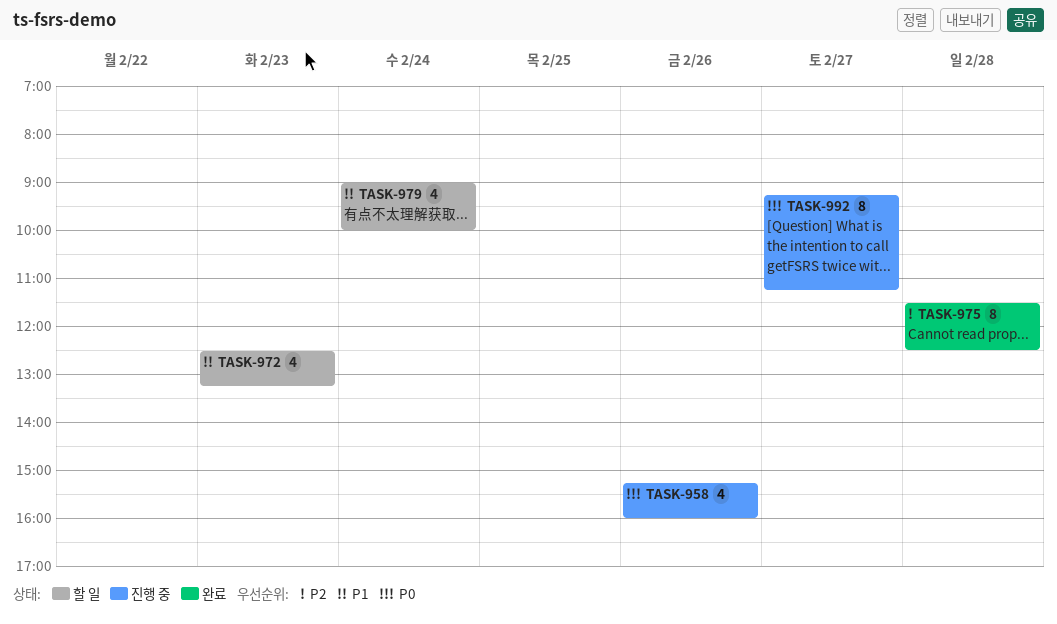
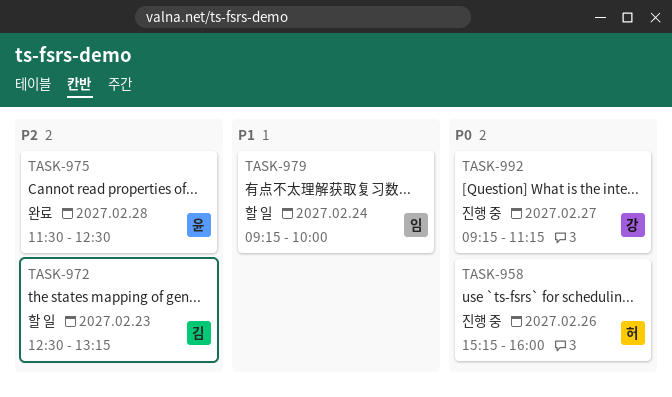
TASK-972, priority: P1 -> P2
TASK-979, begins: 09:00 -> 09:15

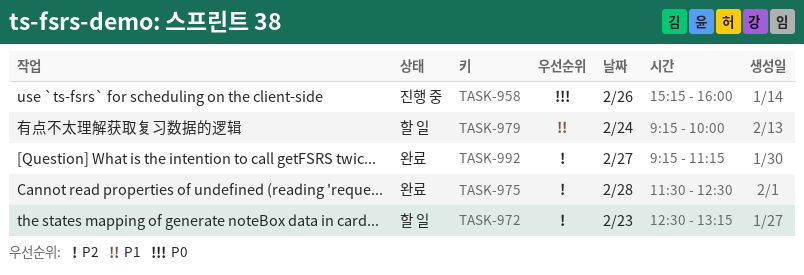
TASK-992, status: 진행 중 -> 완료
TASK-992, priority: P0 -> P2

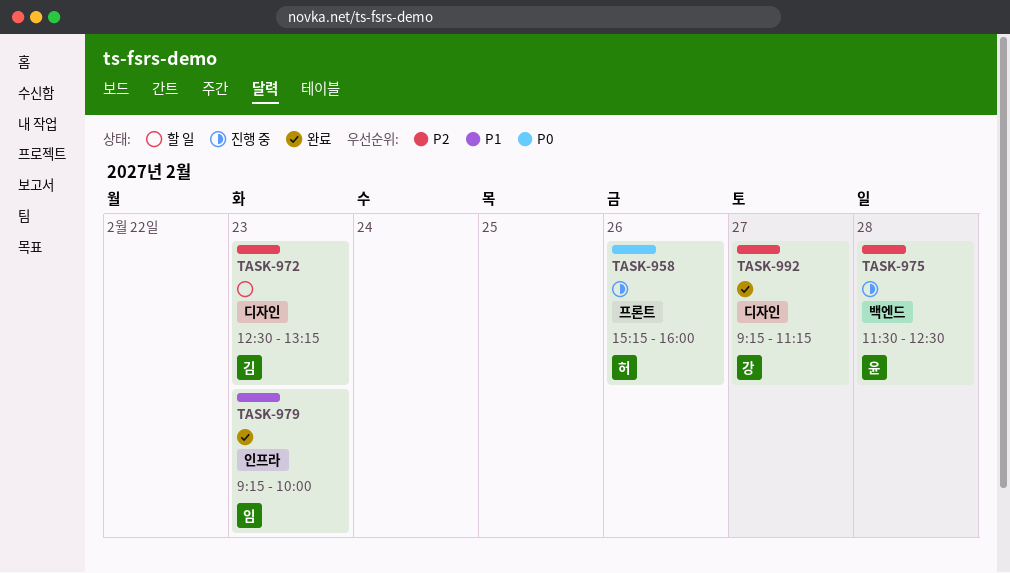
TASK-975, status: 완료 -> 진행 중
TASK-979, status: 할 일 -> 완료
TASK-979, day: Feb 24 -> Feb 23

